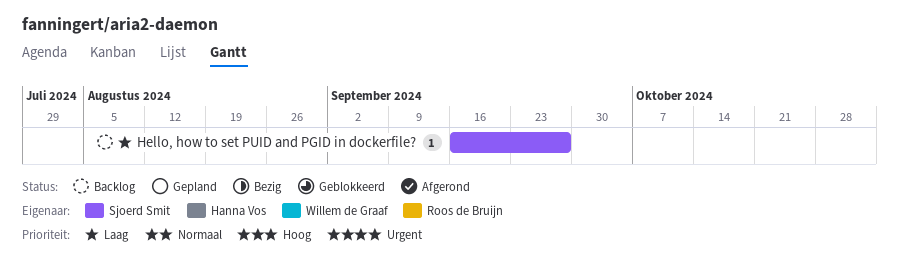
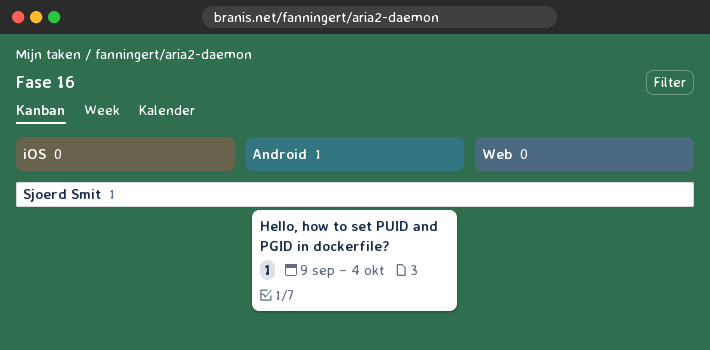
Hello, how to set PUID and PGID in dockerfile?, start: Sep 16 -> Sep 9
Hello, how to set PUID and PGID in dockerfile?, due: Sep 27 -> Oct 4

